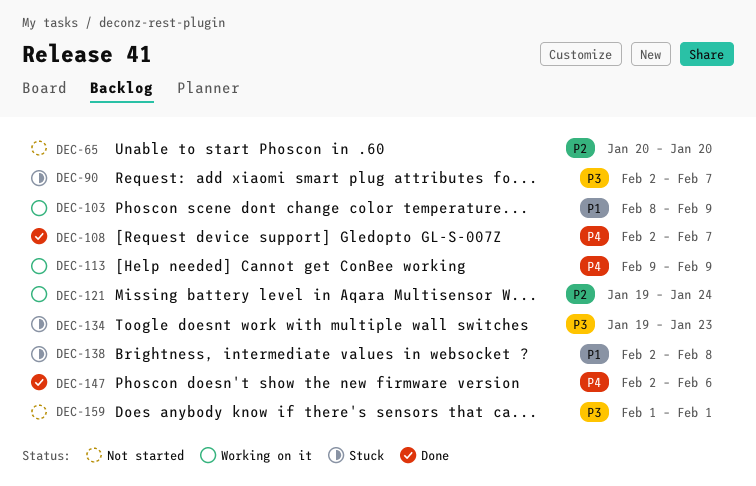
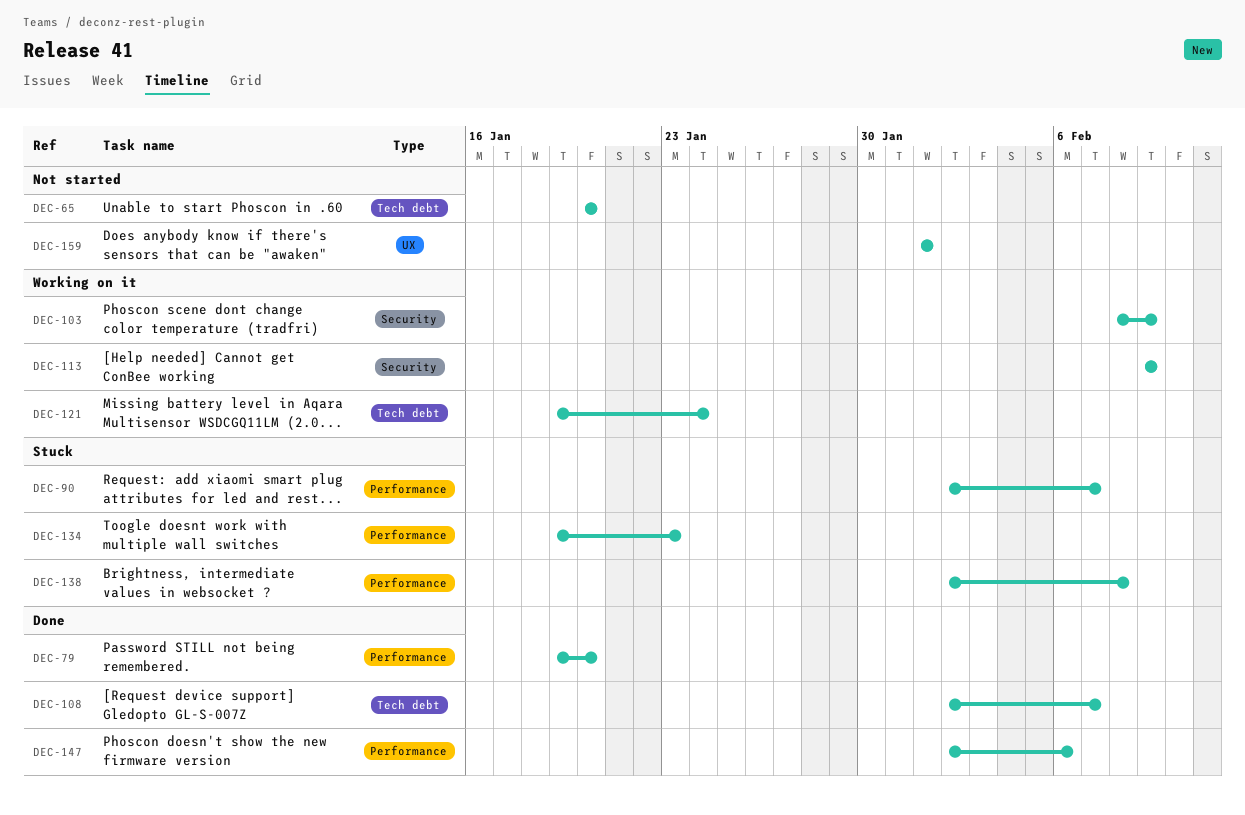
DEC-79: none -> present

